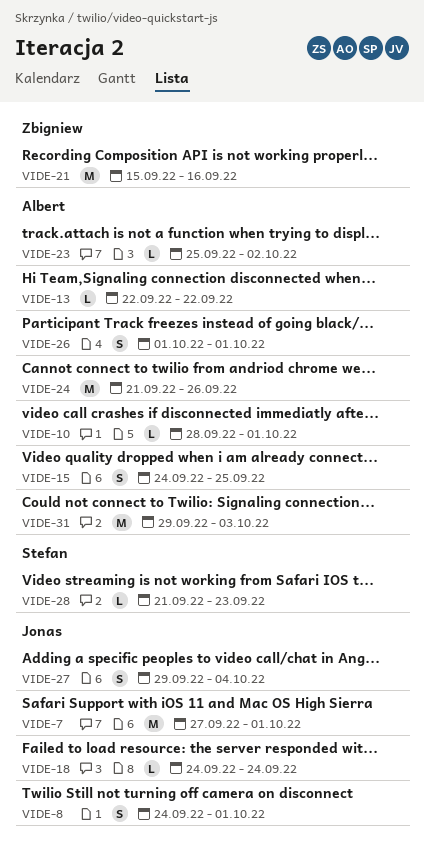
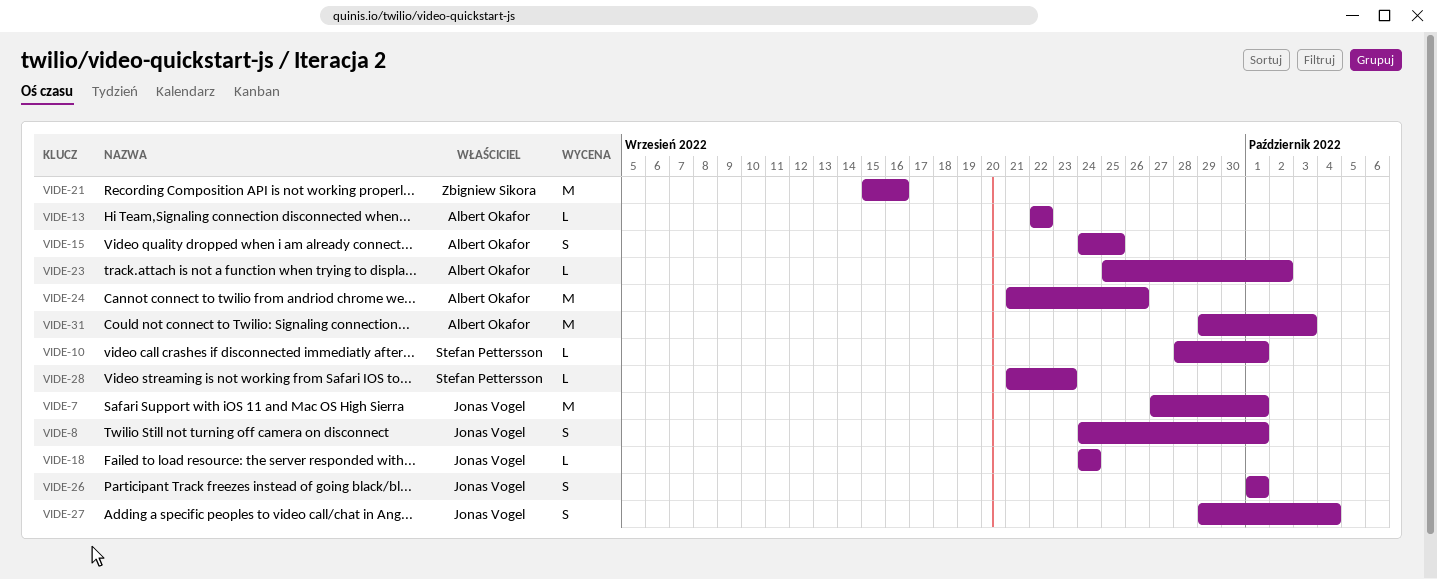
VIDE-10, owner: Albert Okafor -> Stefan Pettersson
VIDE-26, owner: Albert Okafor -> Jonas Vogel

